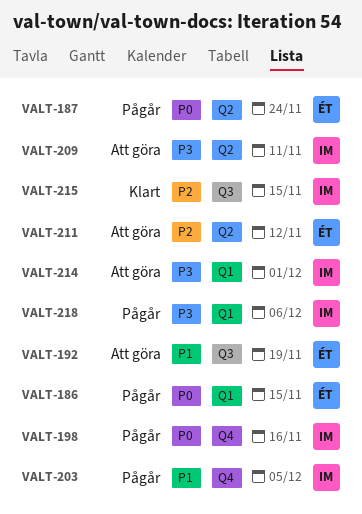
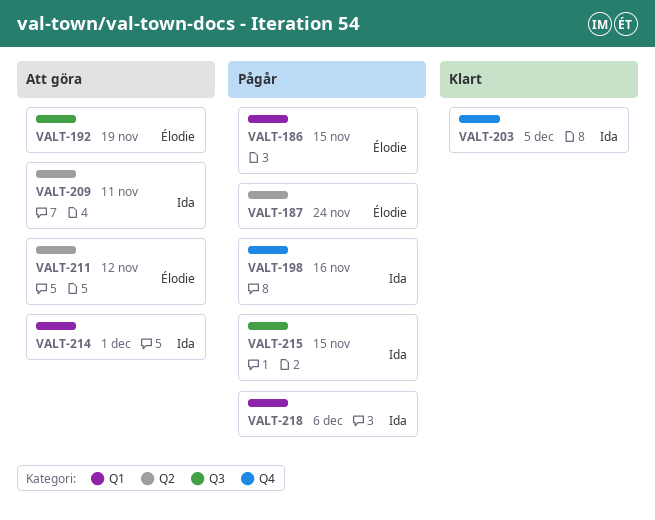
VALT-203, status: Pågår -> Klart
VALT-215, status: Klart -> Pågår

